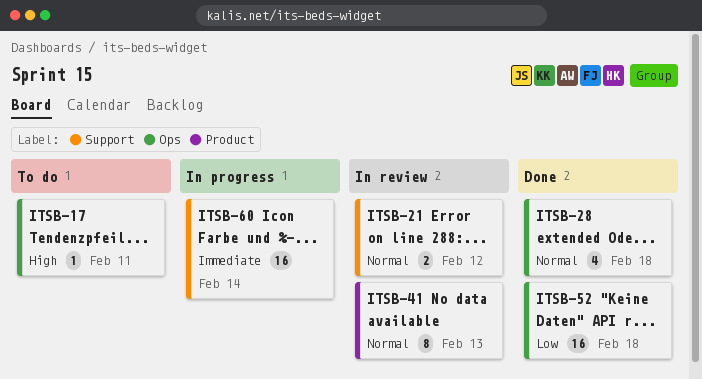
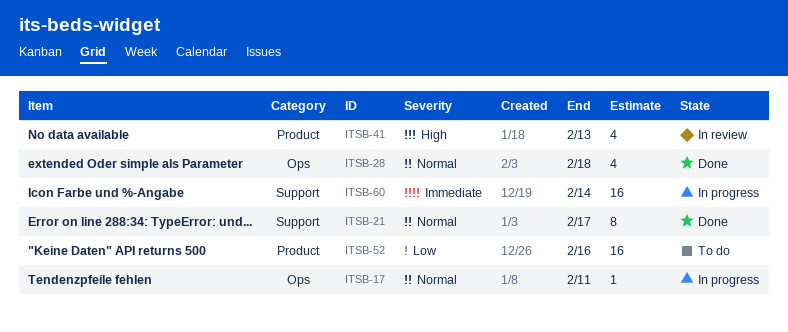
ITSB-17, status: To do -> In progress
ITSB-17, priority: High -> Normal
ITSB-21, status: In review -> Done
ITSB-21, estimate: 2 -> 8
ITSB-21, due: Feb 12 -> Feb 17
ITSB-41, priority: Normal -> High
ITSB-41, estimate: 8 -> 4
ITSB-52, status: Done -> To do
ITSB-52, label: Ops -> Product
ITSB-52, due: Feb 18 -> Feb 16

